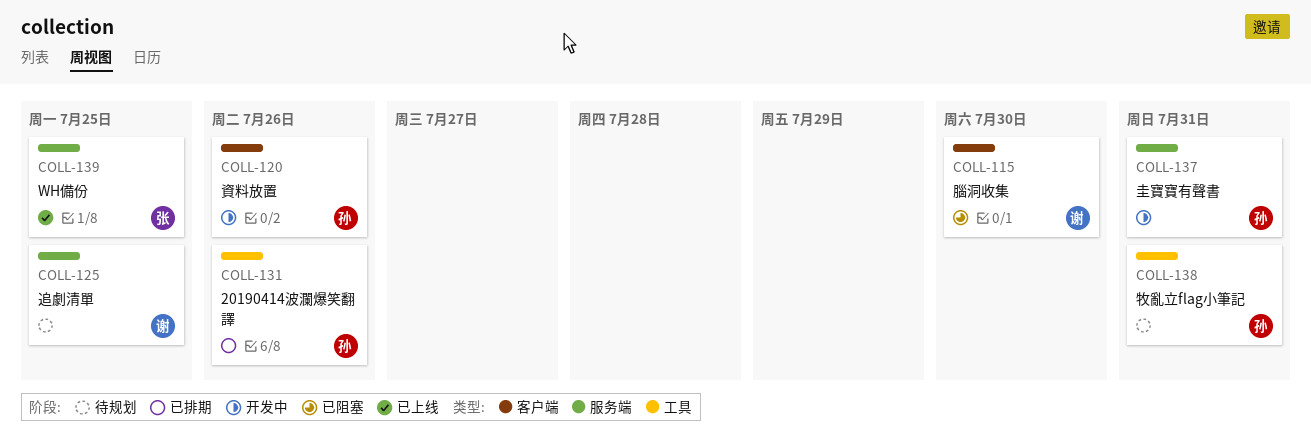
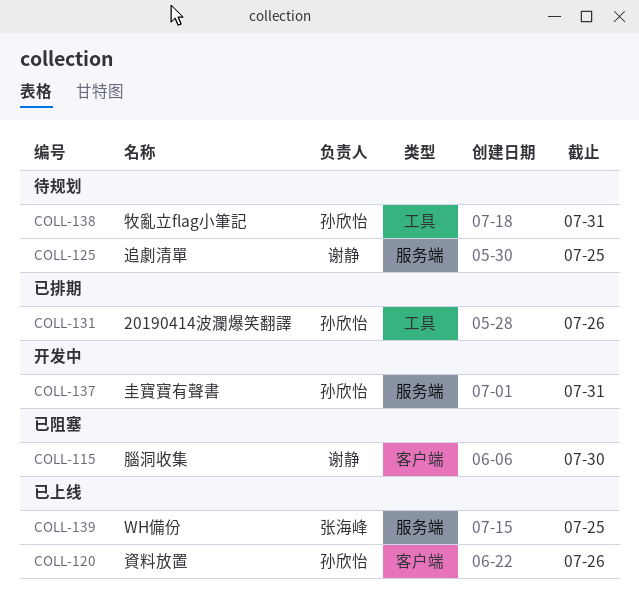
COLL-120, status: 开发中 -> 已上线

